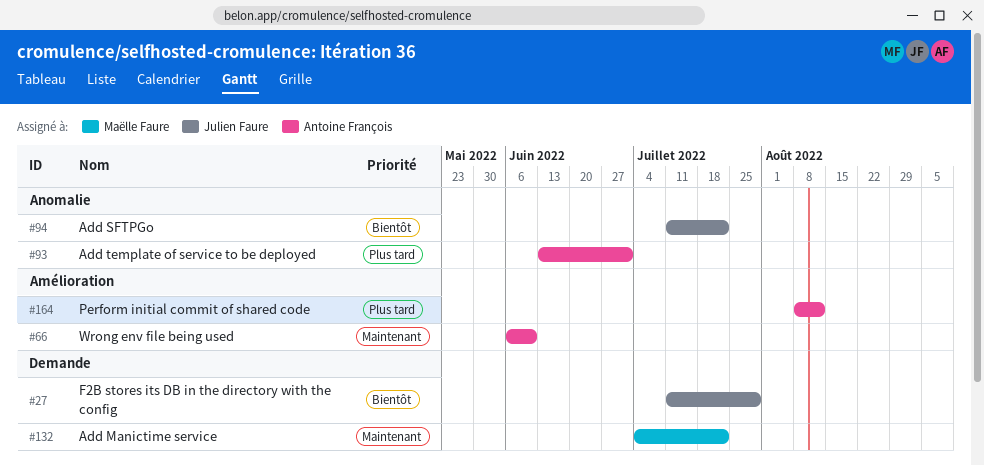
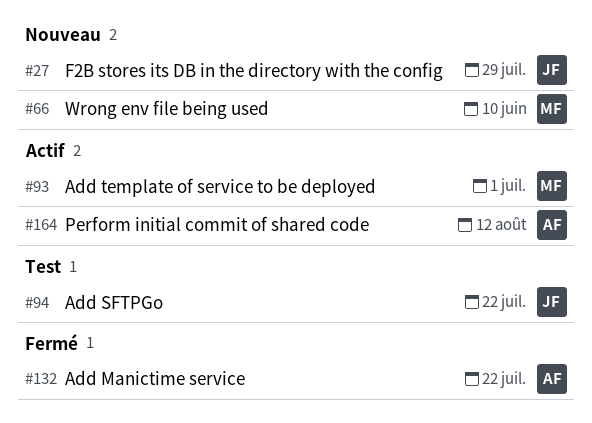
#66, owner: Antoine François -> Maëlle Faure
#93, owner: Antoine François -> Maëlle Faure
#132, owner: Maëlle Faure -> Antoine François

